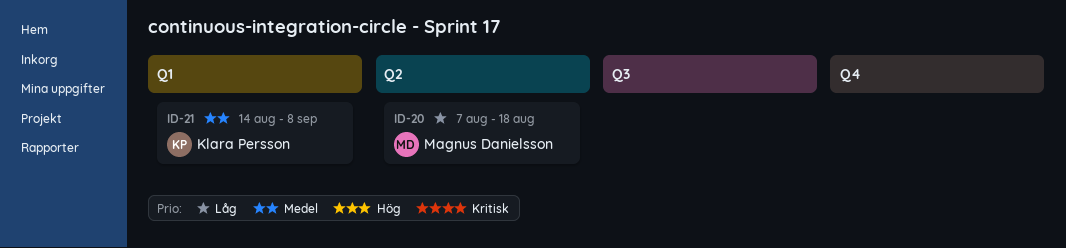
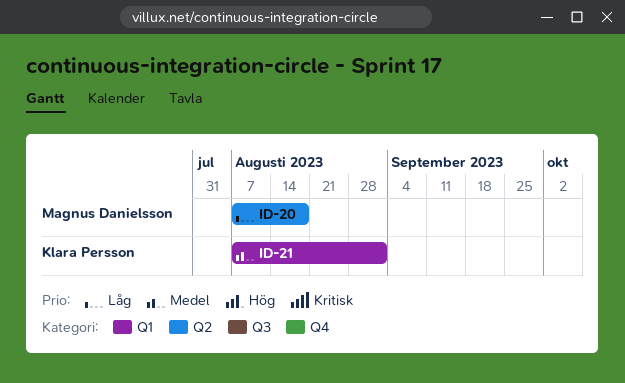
ID-21, start: Aug 14 -> Aug 7
ID-21, due: Sep 8 -> Sep 1

